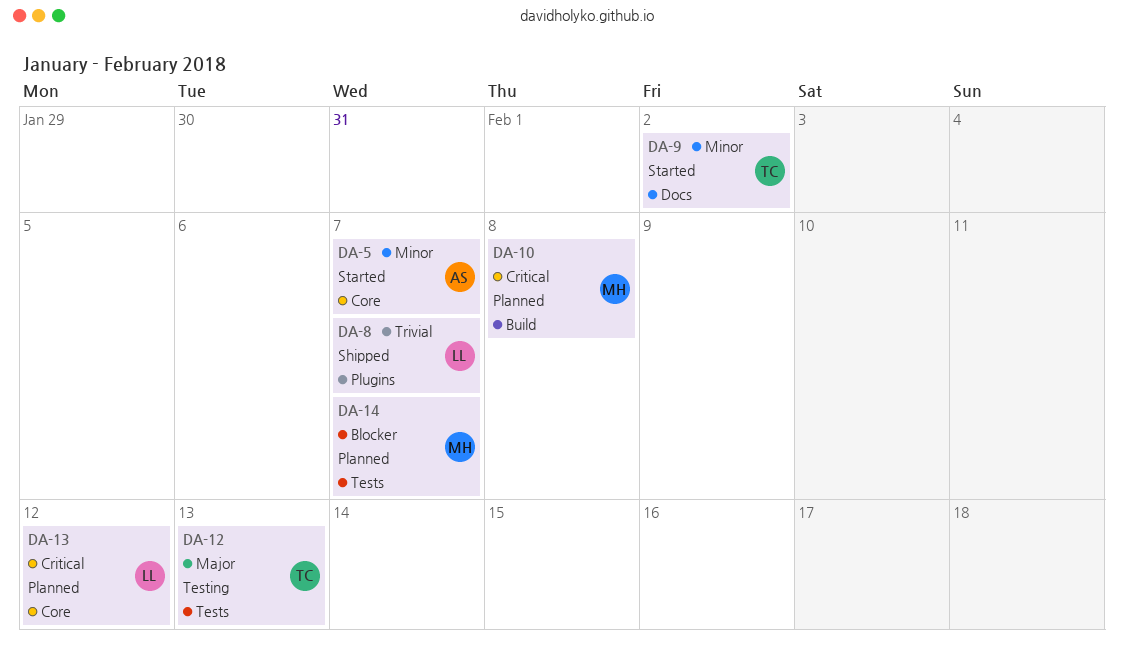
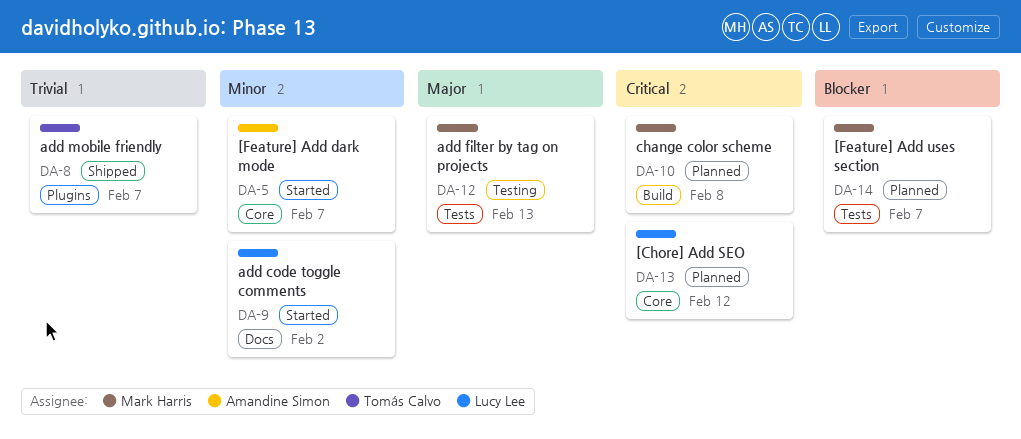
DA-8, owner: Lucy Lee -> Tomás Calvo
DA-9, owner: Tomás Calvo -> Lucy Lee
DA-12, owner: Tomás Calvo -> Mark Harris

